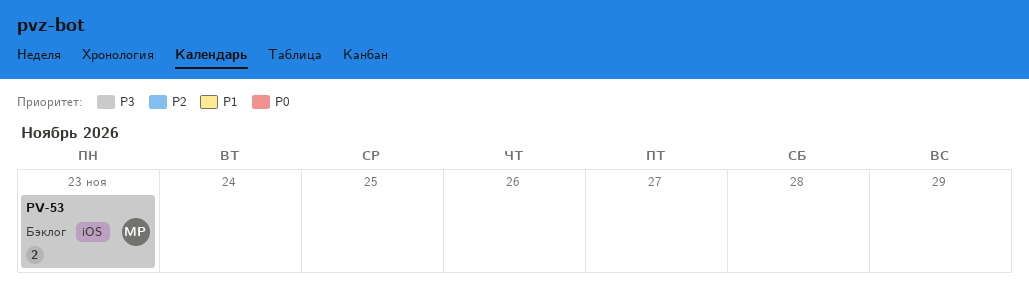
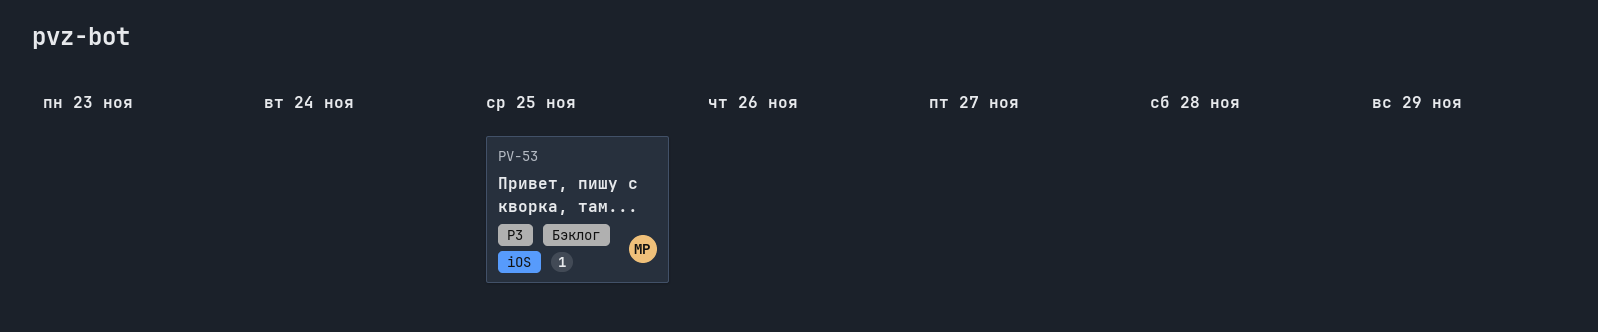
PV-53, estimate: 2 -> 1
PV-53, due: Nov 23 -> Nov 25

